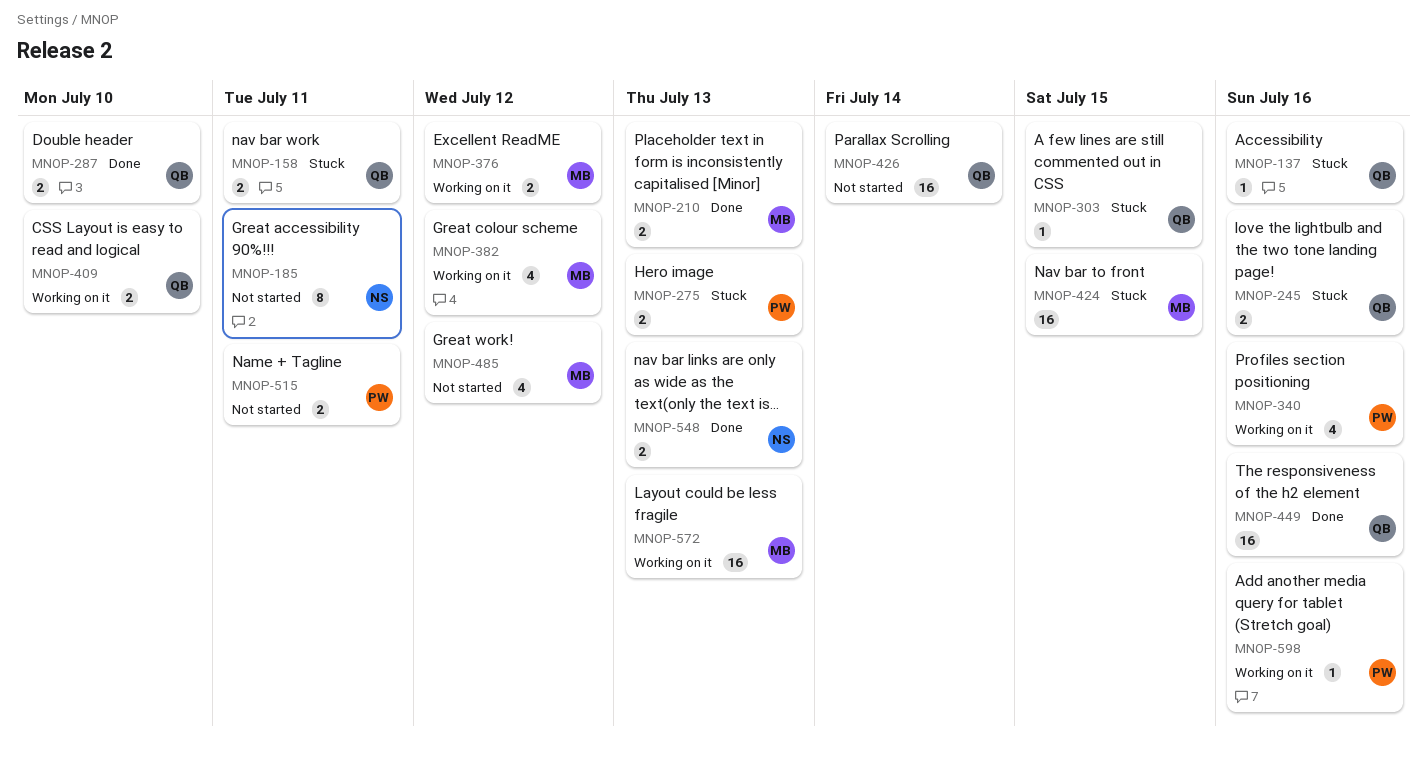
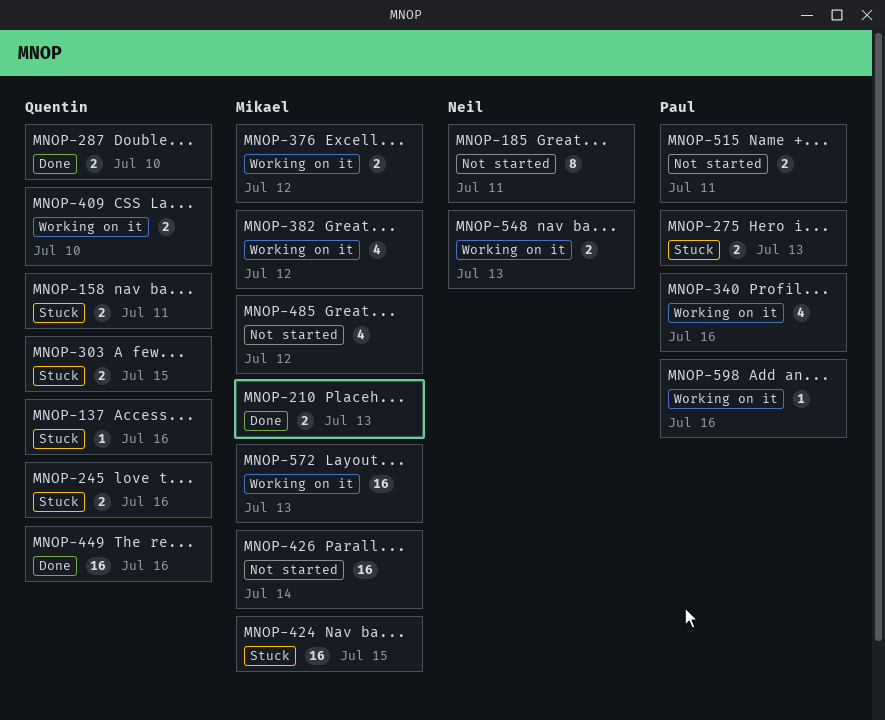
MNOP-303, estimate: 1 -> 2
MNOP-426, owner: Quentin -> Mikael
MNOP-548, status: Done -> Working on it

